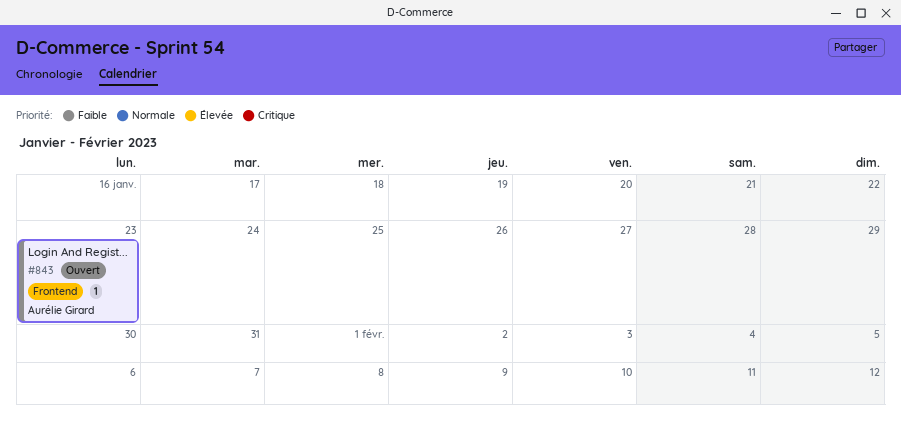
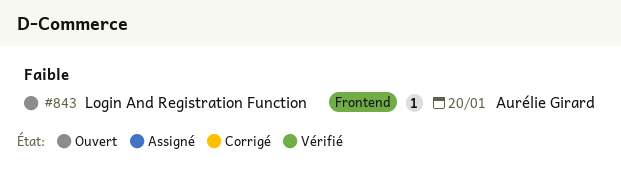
#843, due: Jan 23 -> Jan 20

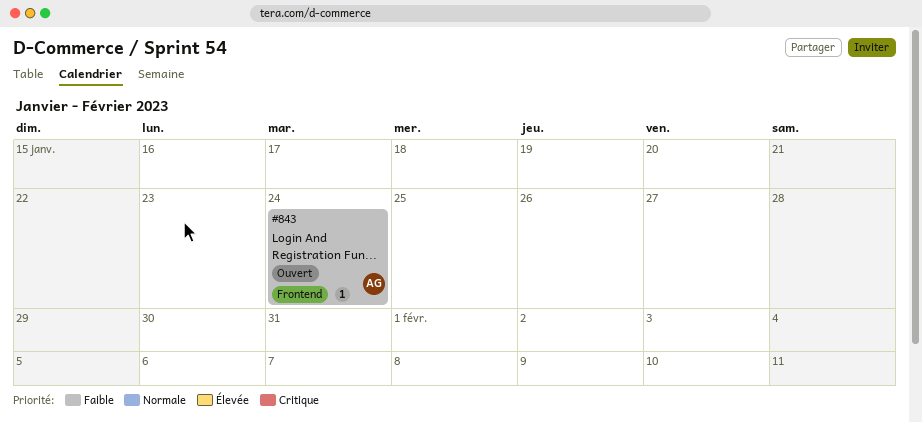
#843, due: Jan 20 -> Jan 24

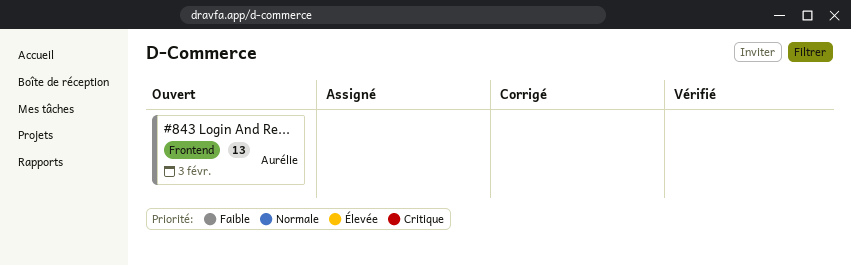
#843, estimate: 1 -> 13
#843, due: Jan 24 -> Feb 3

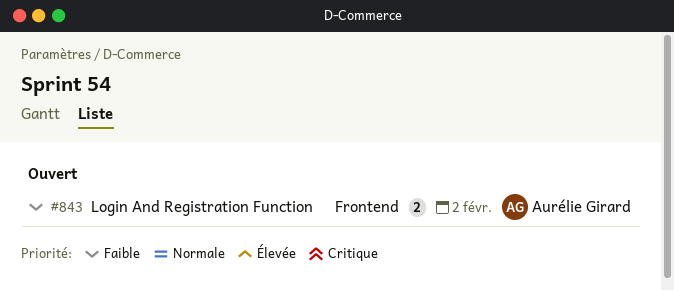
#843, estimate: 13 -> 2
#843, due: Feb 3 -> Feb 2

